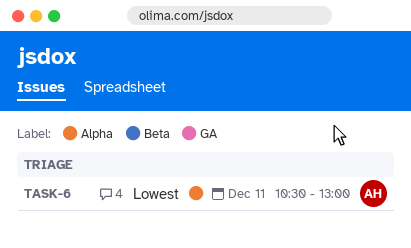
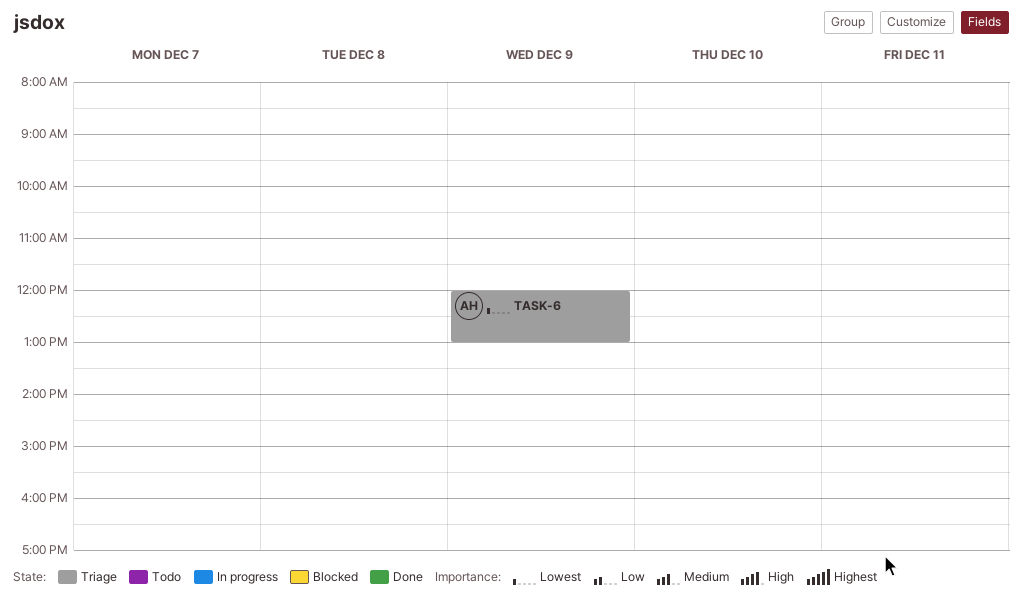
TASK-6, day: Dec 11 -> Dec 9
TASK-6, begins: 10:30 -> 12:00

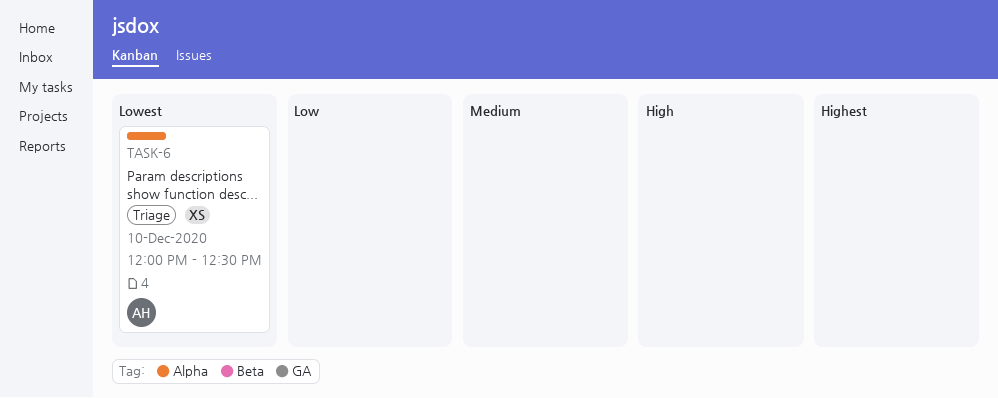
TASK-6, day: Dec 9 -> Dec 10
TASK-6, ends: 13:00 -> 12:30

